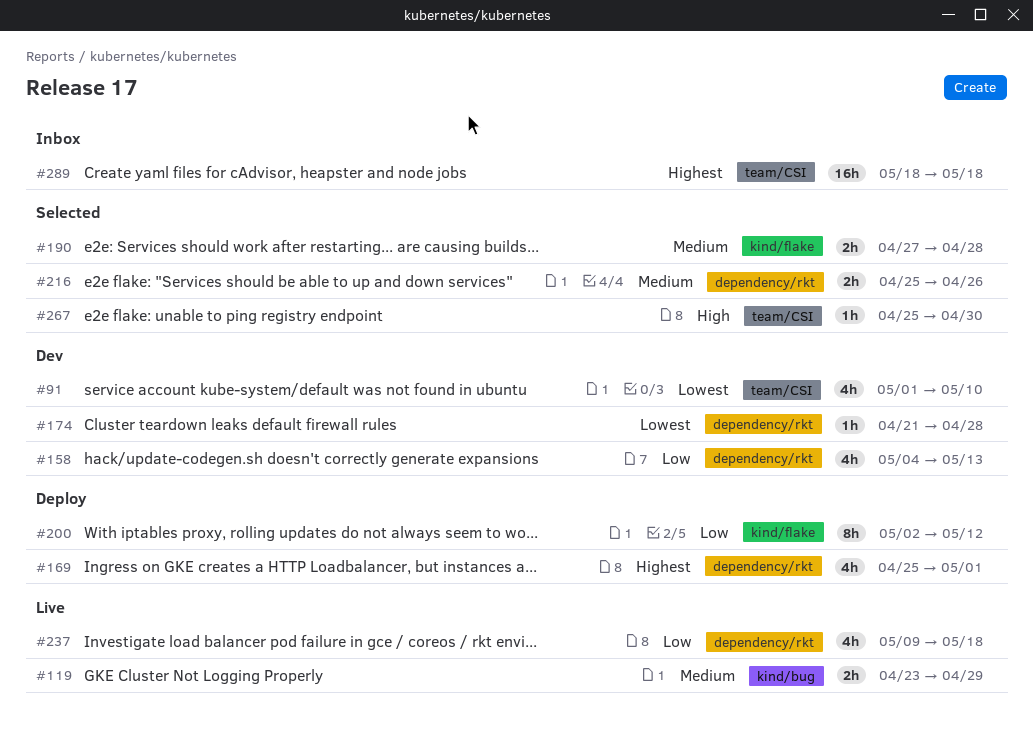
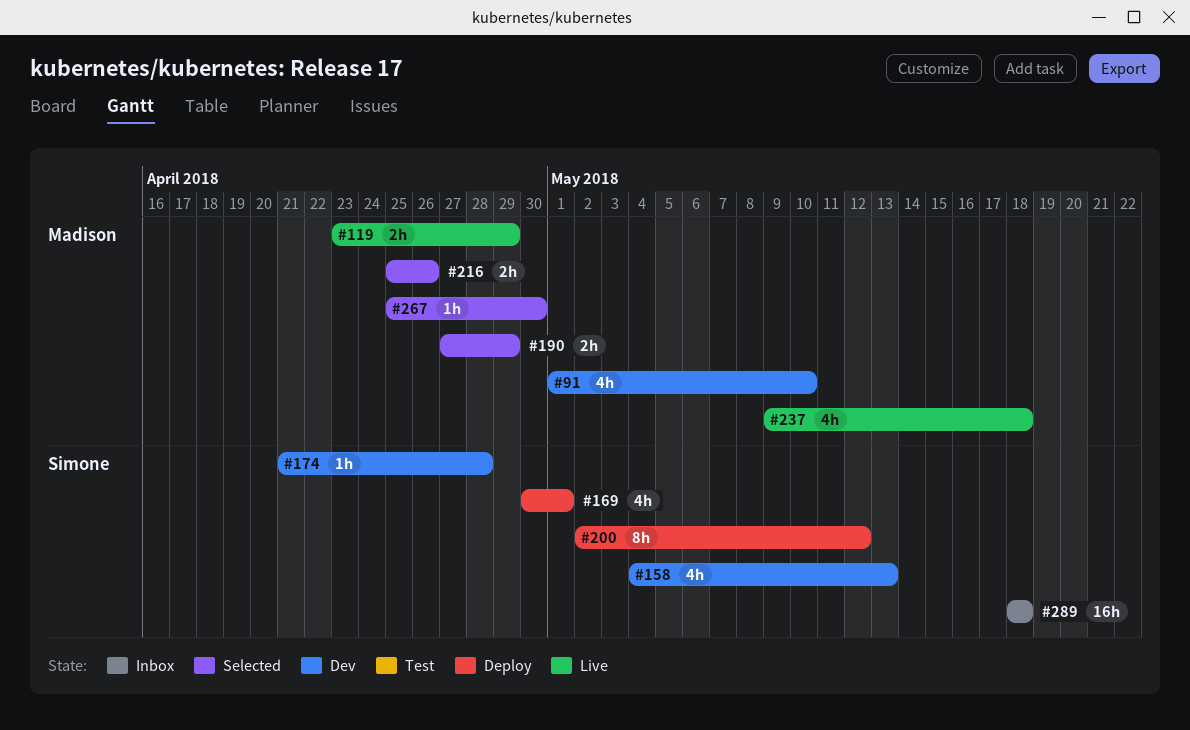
#169, start: Apr 25 -> Apr 30
#190, due: Apr 28 -> Apr 29

